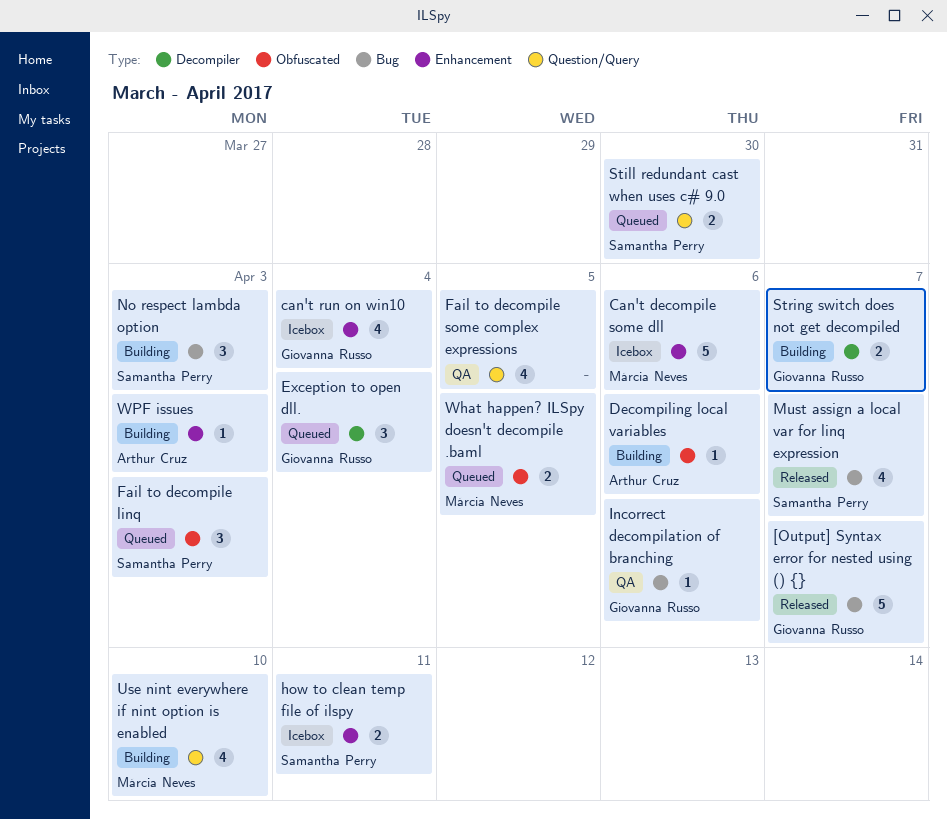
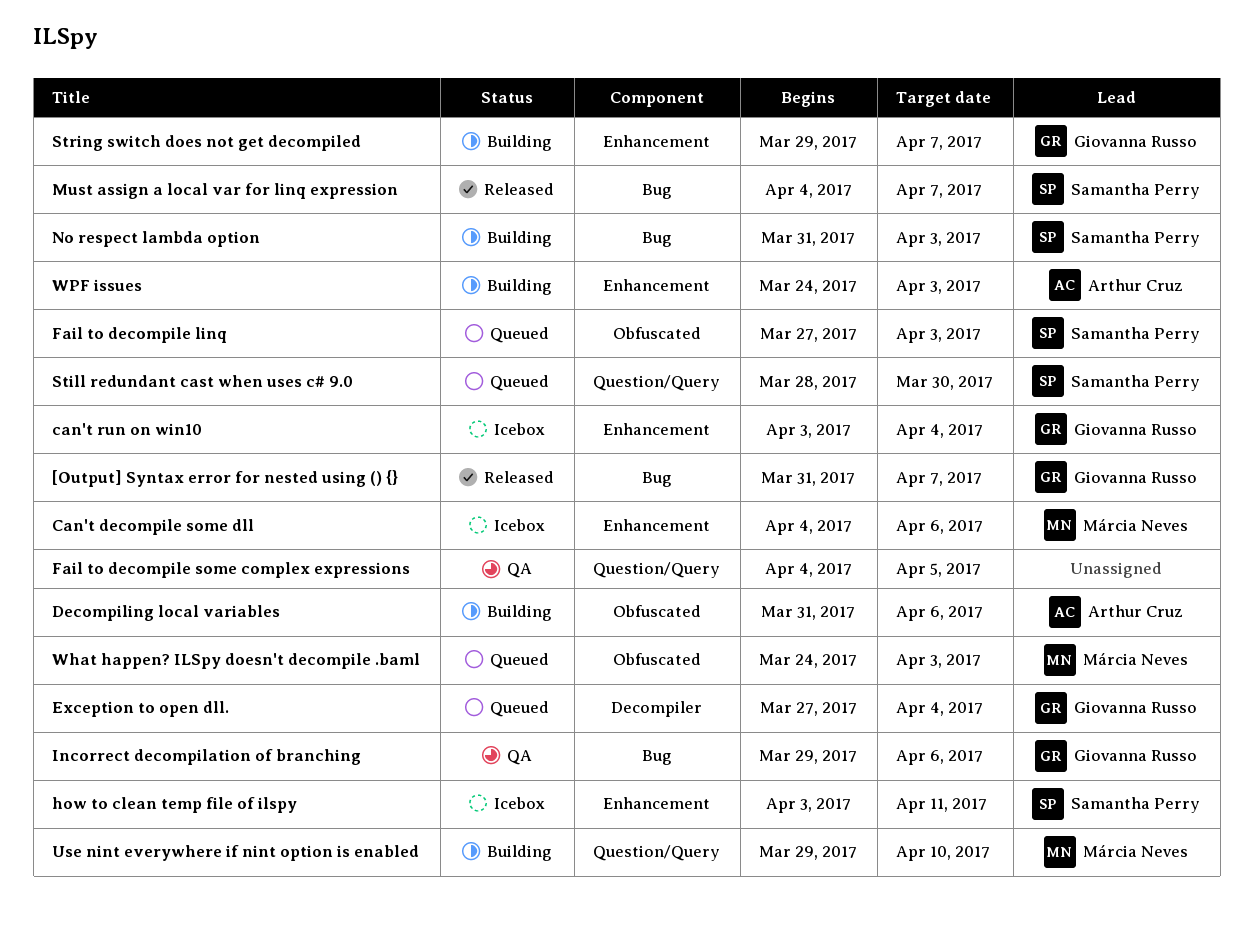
String switch does not get decompiled, label: Decompiler -> Enhancement
What happen? ILSpy doesn't decompile .baml, due: Apr 5 -> Apr 3

